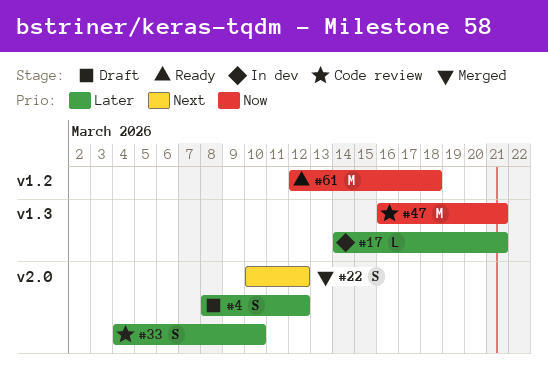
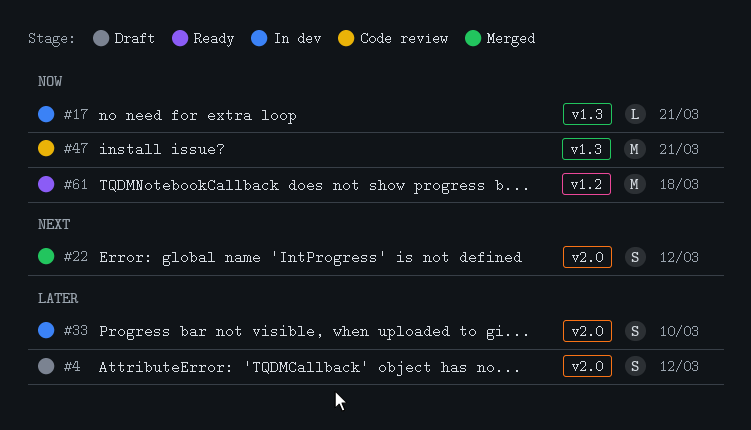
#17, priority: Later -> Now
#33, status: Code review -> In dev

